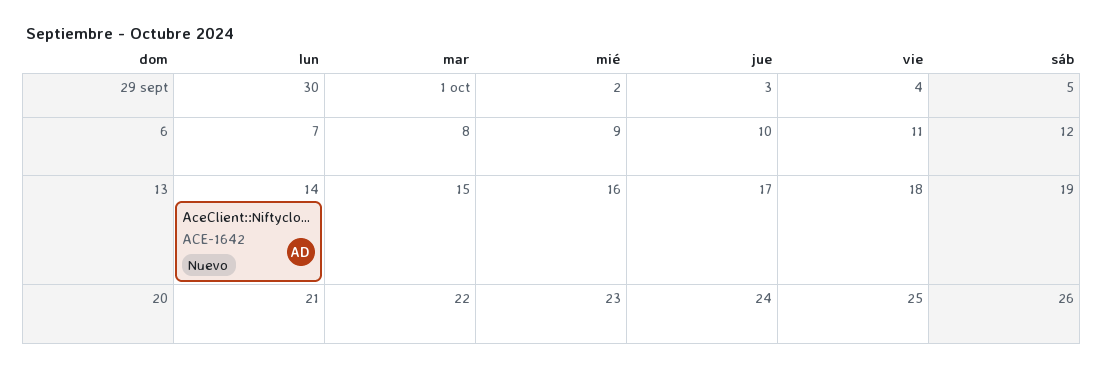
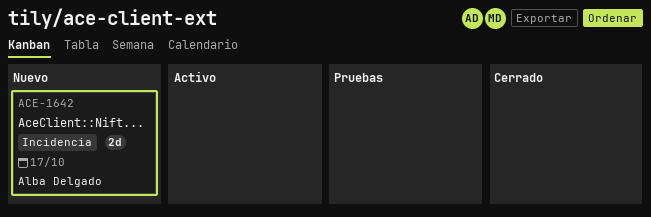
ACE-1642, due: Oct 14 -> Oct 17

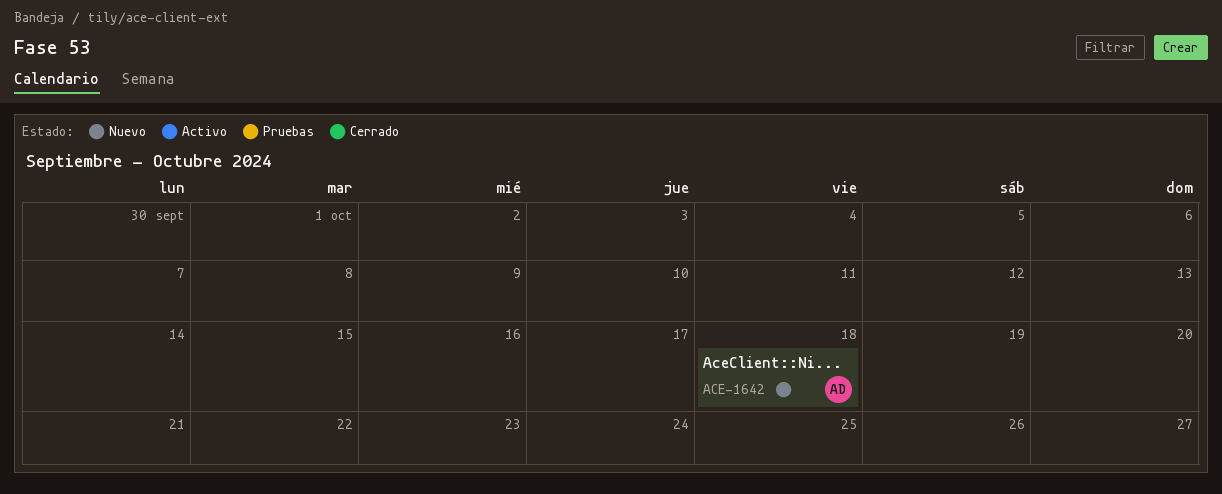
ACE-1642, due: Oct 17 -> Oct 18

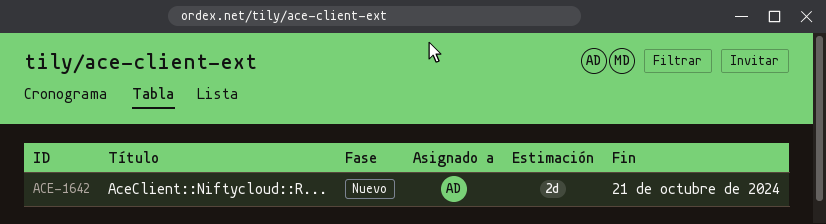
ACE-1642, due: Oct 18 -> Oct 21

